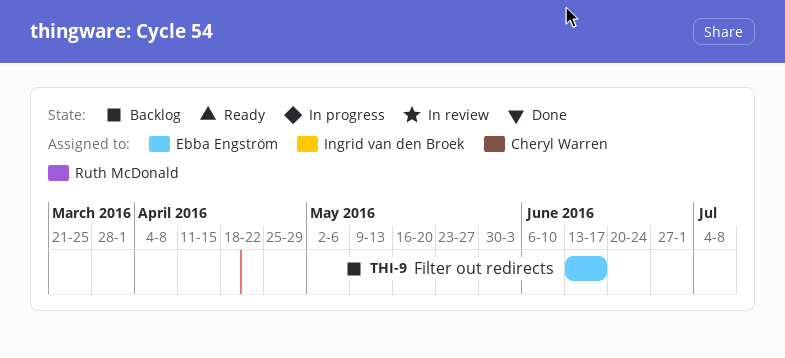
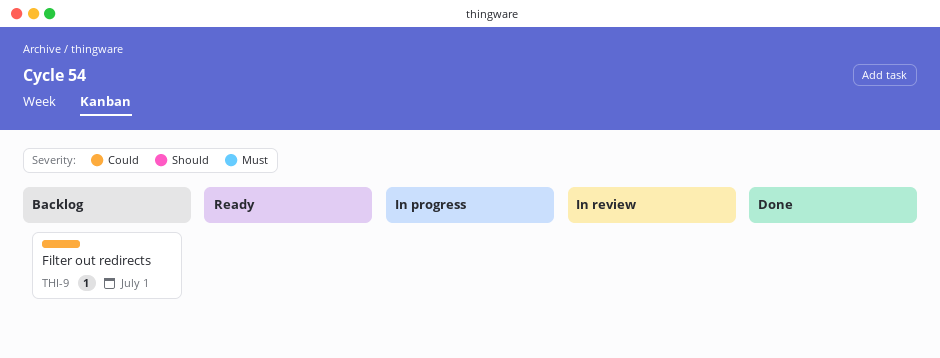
THI-9, due: Jun 17 -> Jul 1

